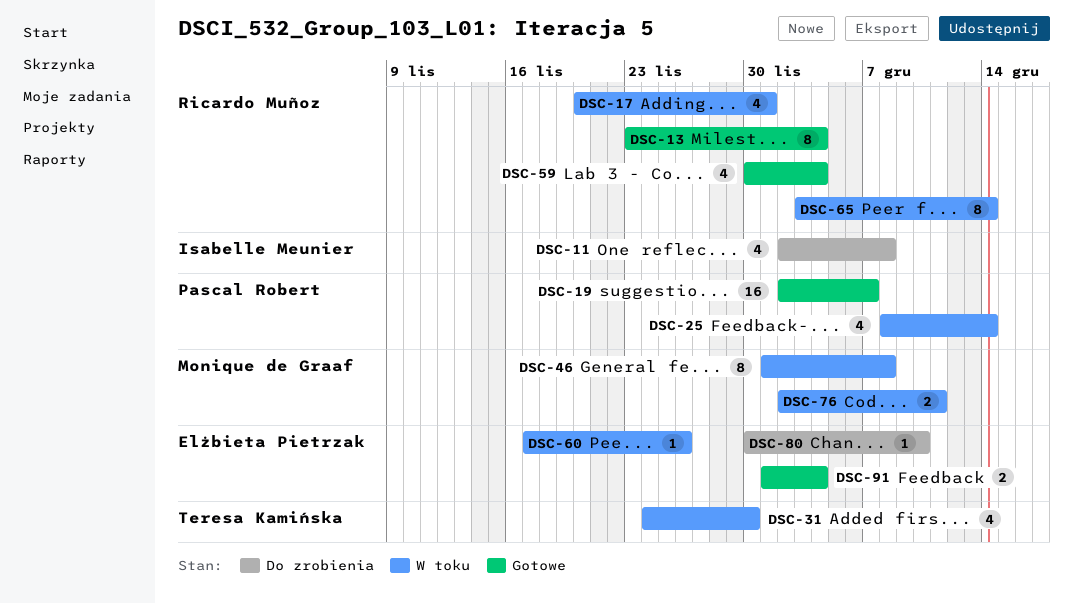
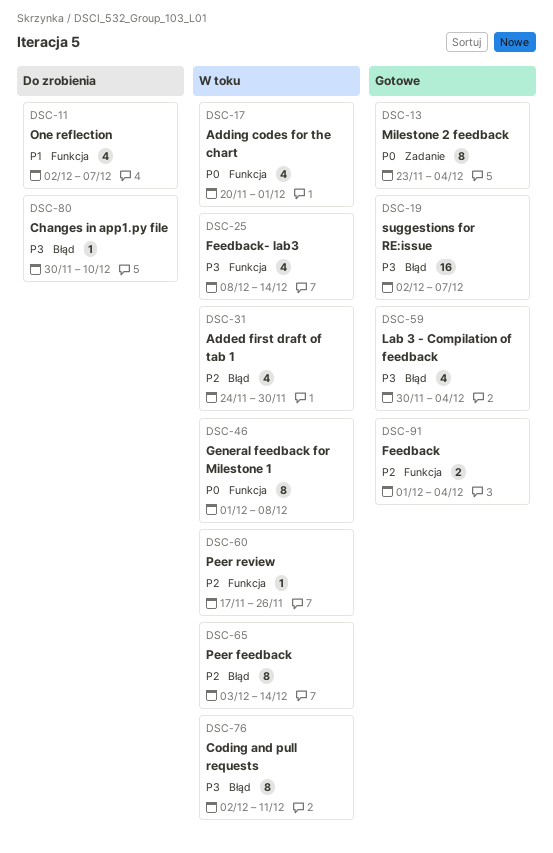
DSC-11, due: Dec 8 -> Dec 7
DSC-76, estimate: 2 -> 8

